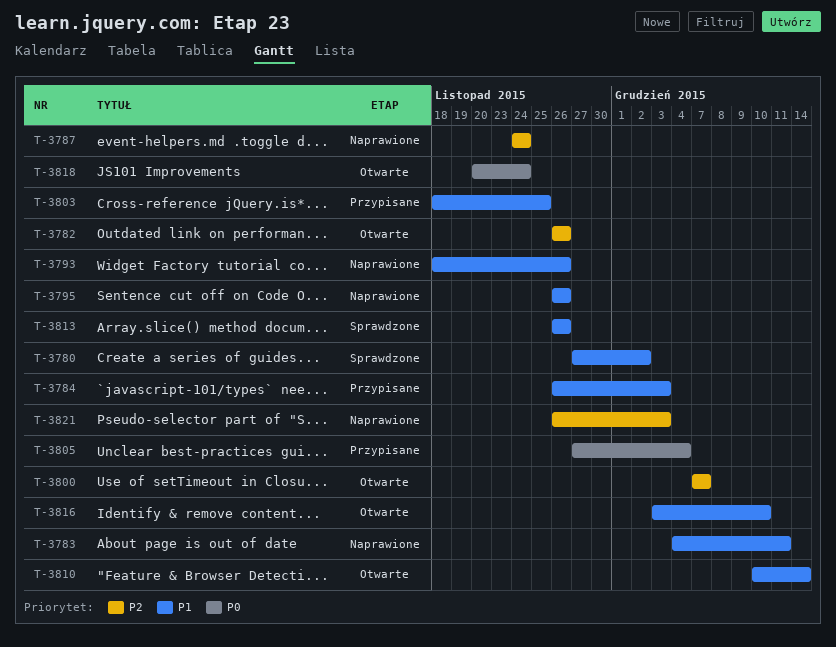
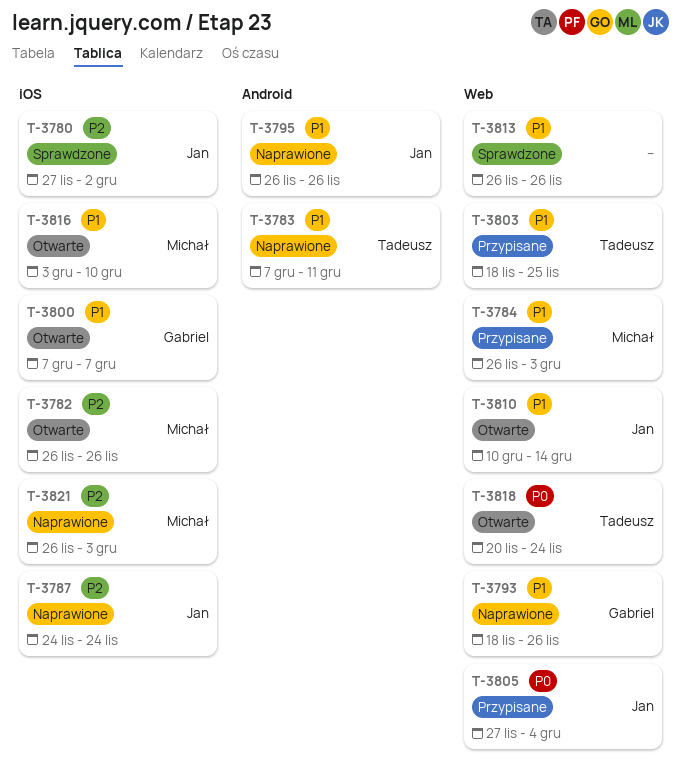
T-3780, priority: P1 -> P2
T-3783, start: Dec 4 -> Dec 7
T-3800, priority: P2 -> P1

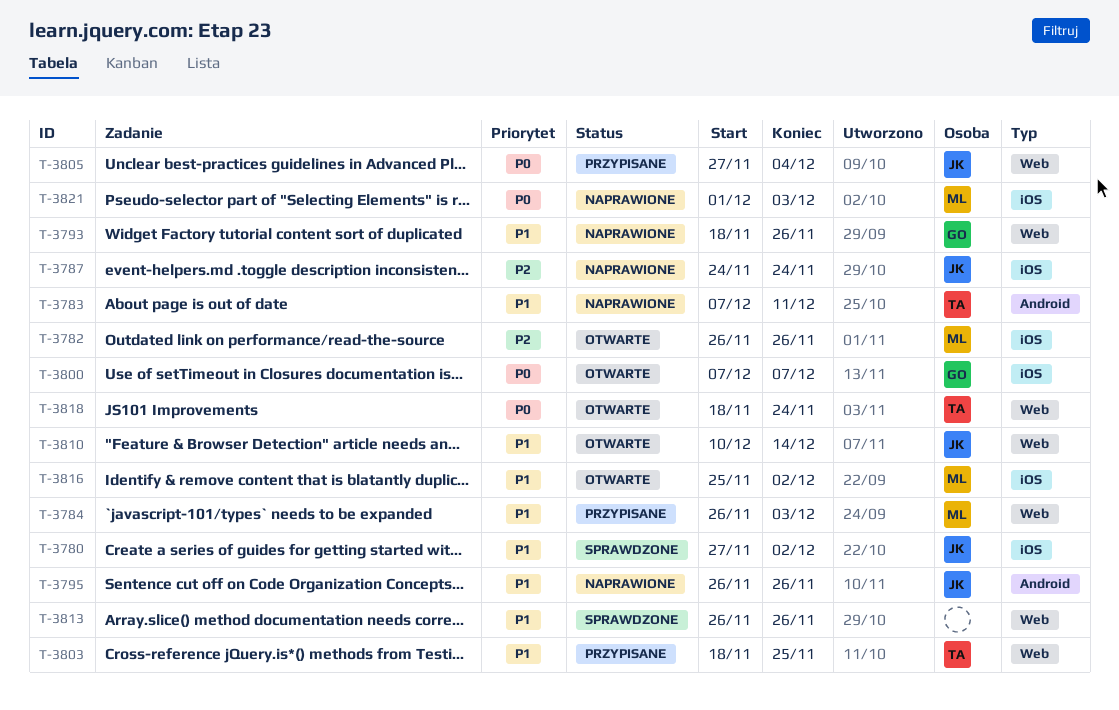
T-3780, priority: P2 -> P1
T-3800, priority: P1 -> P0
T-3816, start: Dec 3 -> Nov 25
T-3816, due: Dec 10 -> Dec 2
T-3818, start: Nov 20 -> Nov 18
T-3821, priority: P2 -> P0
T-3821, start: Nov 26 -> Dec 1

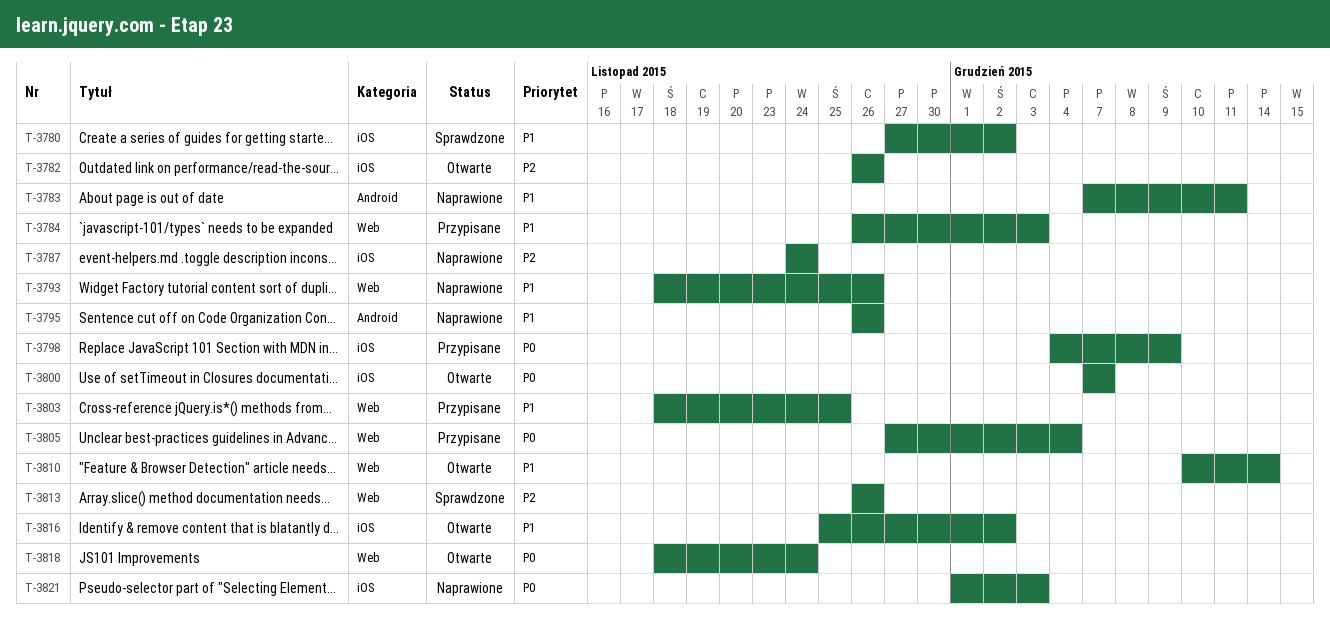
T-3798: none -> present
T-3813, priority: P1 -> P2

